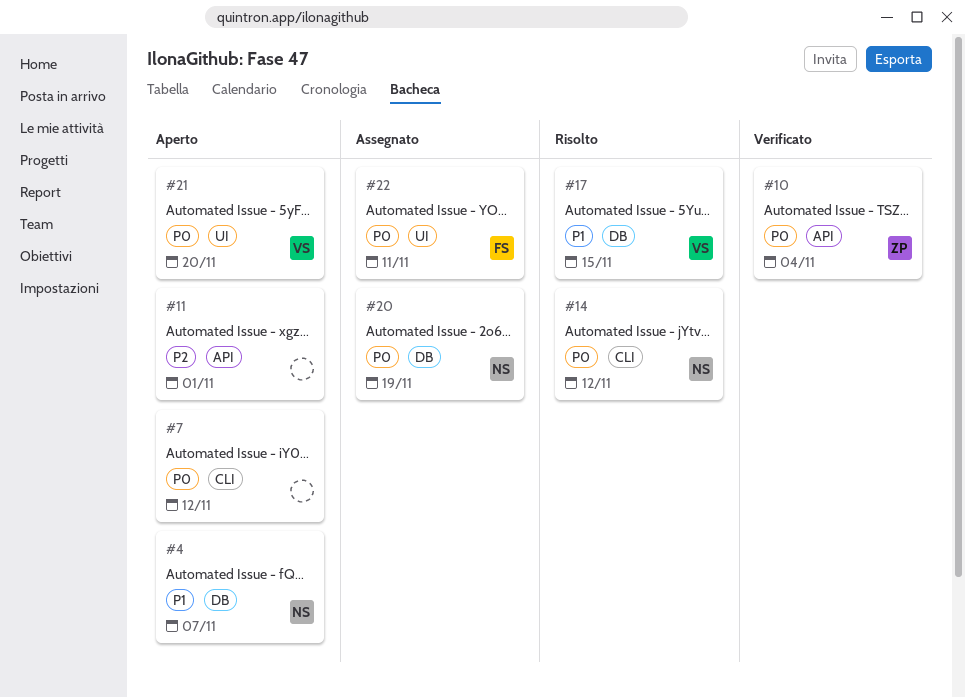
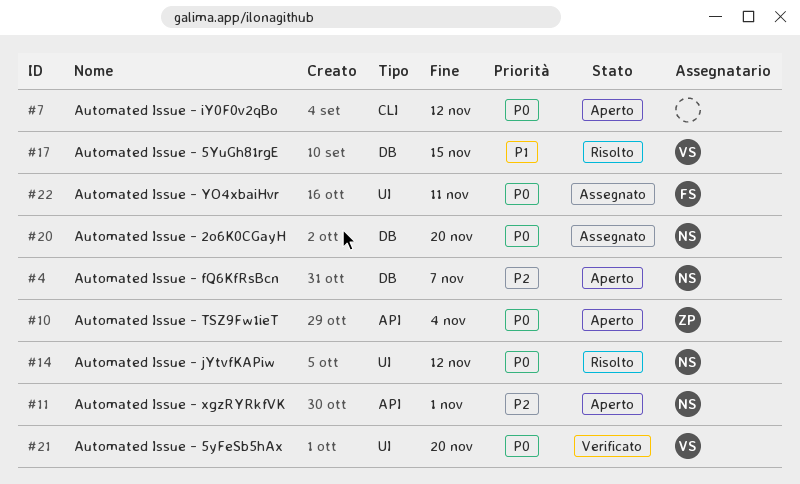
#4, priority: P1 -> P2
#10, status: Verificato -> Aperto
#11, owner: none -> NS
#14, label: CLI -> UI
#20, due: Nov 19 -> Nov 20
#21, status: Aperto -> Verificato

